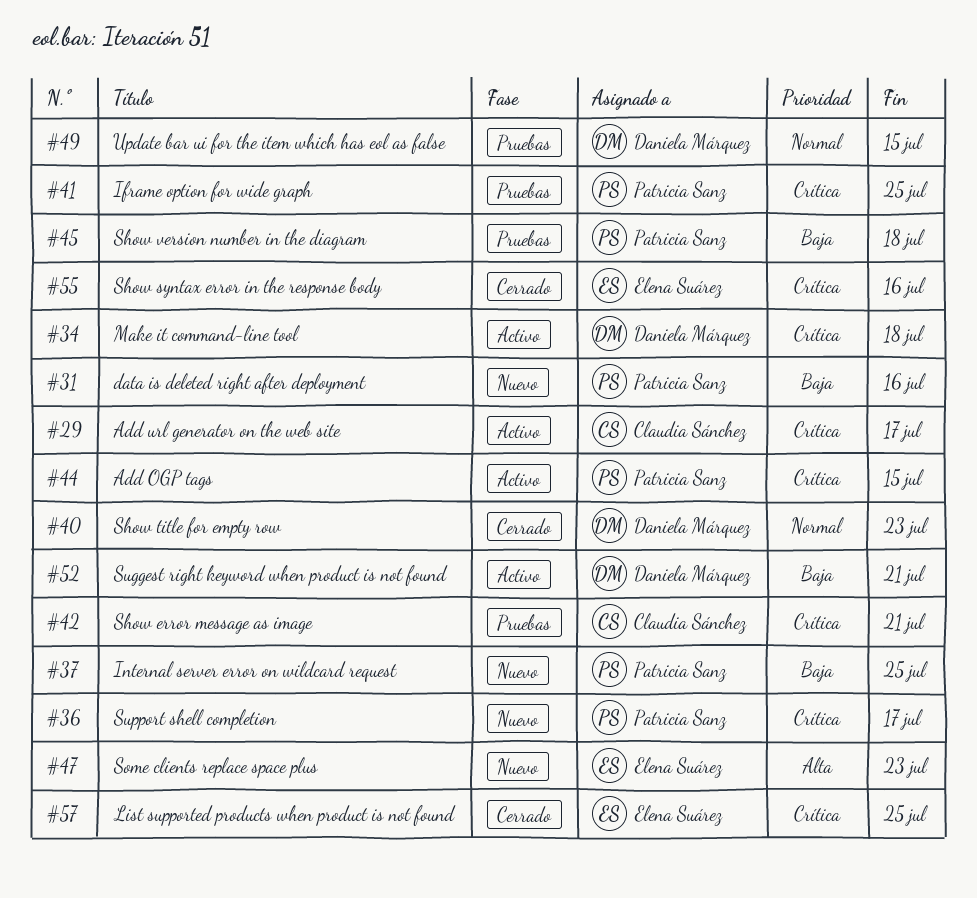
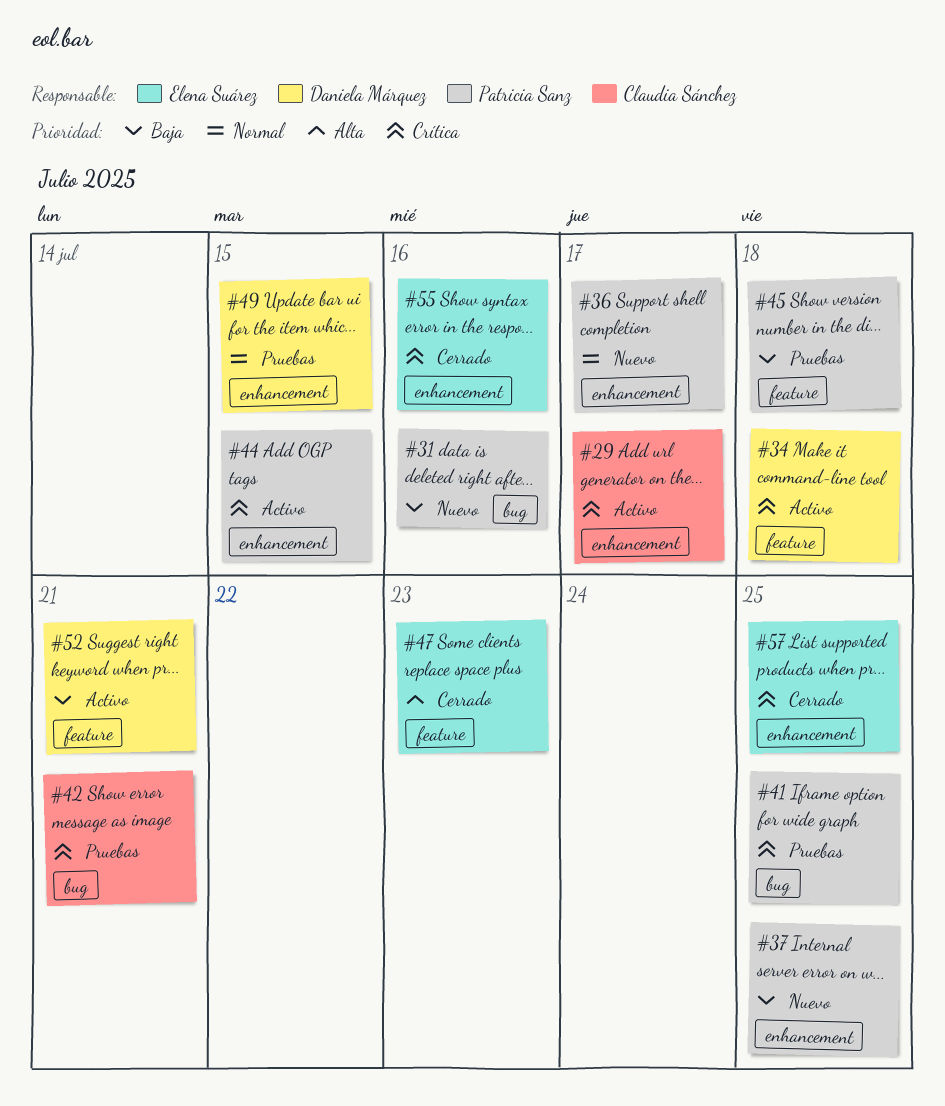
#36, priority: Crítica -> Normal
#40: present -> none
#47, status: Nuevo -> Cerrado

